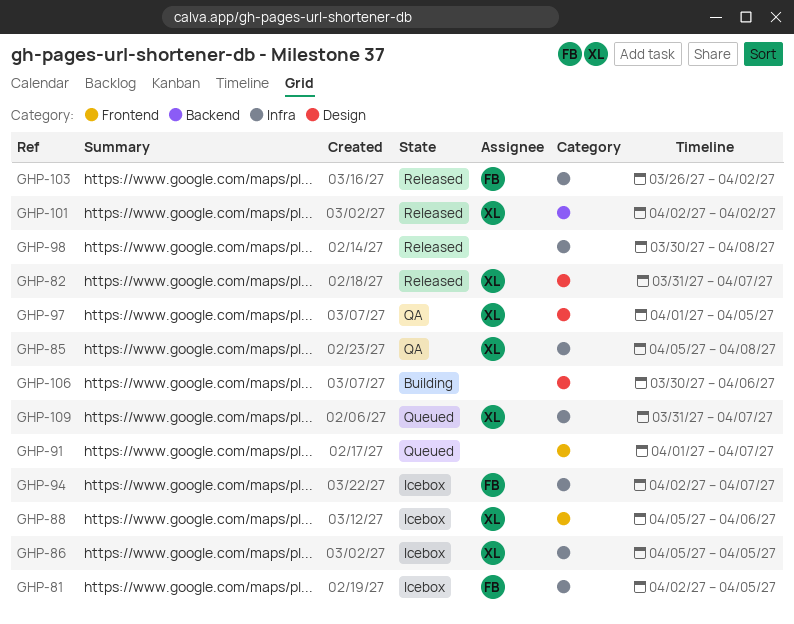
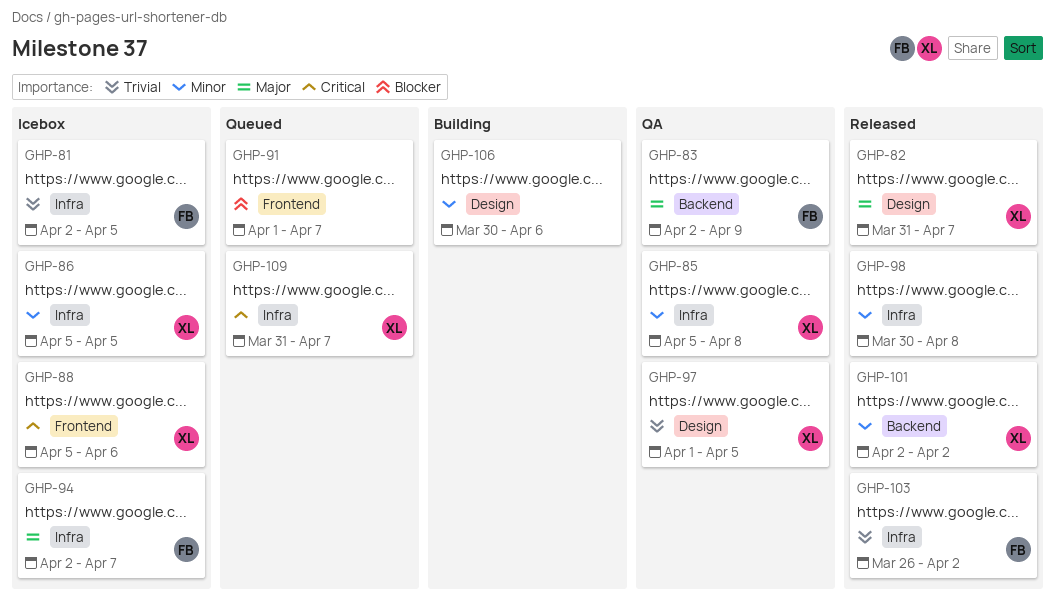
GHP-83: none -> present

